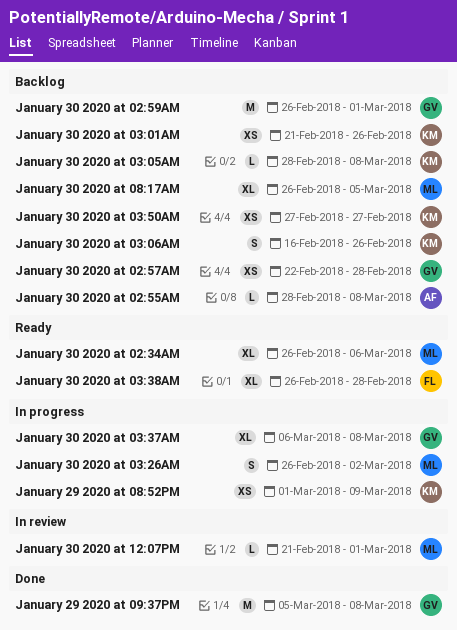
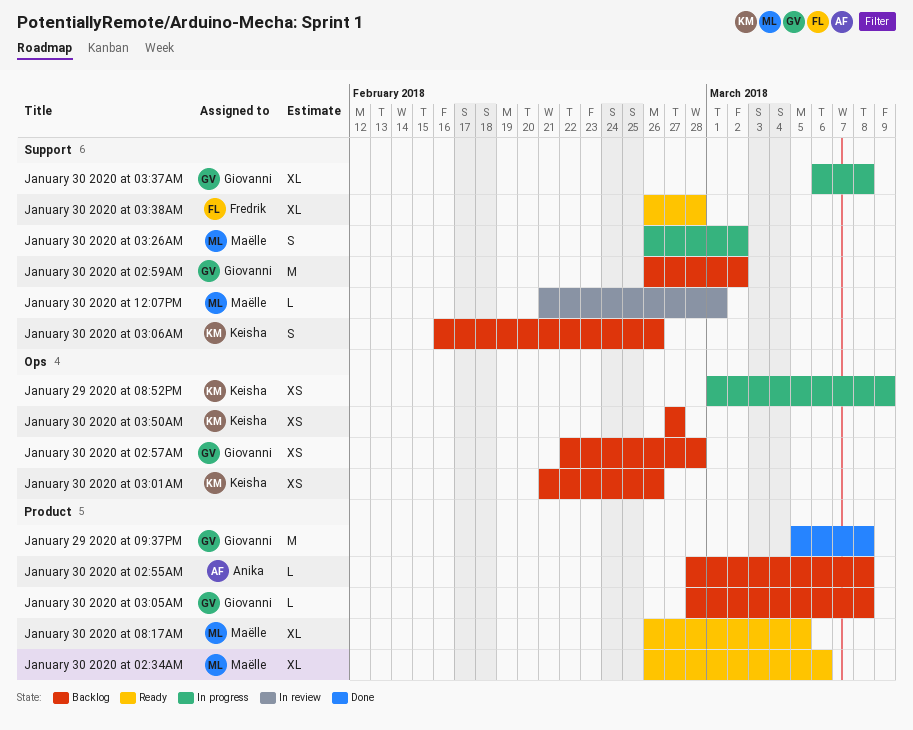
January 30 2020 at 02:59AM, due: Mar 1 -> Mar 2
January 30 2020 at 03:05AM, owner: Keisha -> Giovanni
January 30 2020 at 08:17AM, status: Backlog -> Ready

